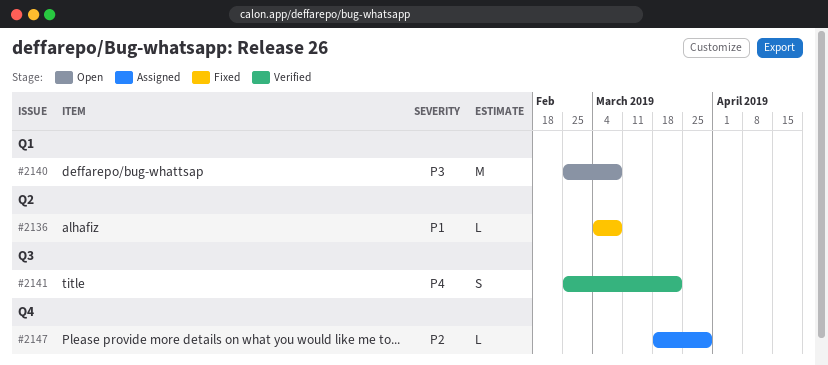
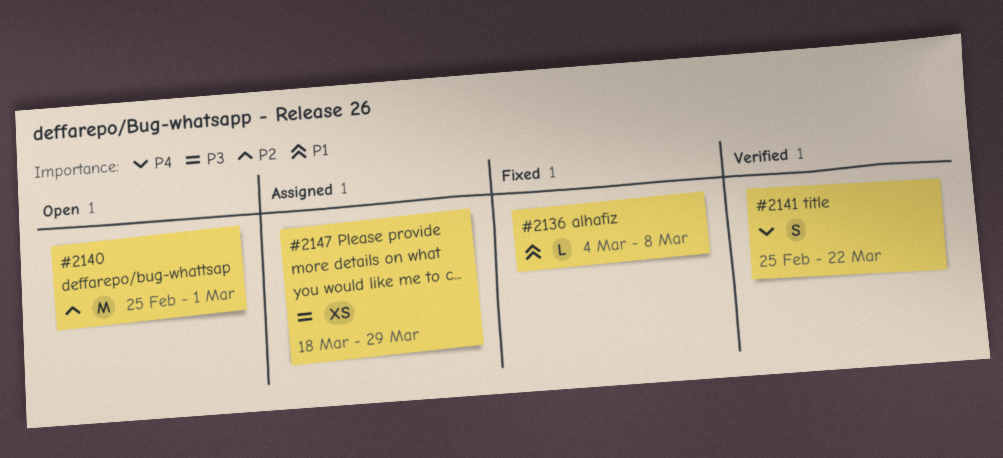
#2140, priority: P3 -> P2
#2140, due: Mar 8 -> Mar 1
#2147, priority: P2 -> P3
#2147, estimate: L -> XS

